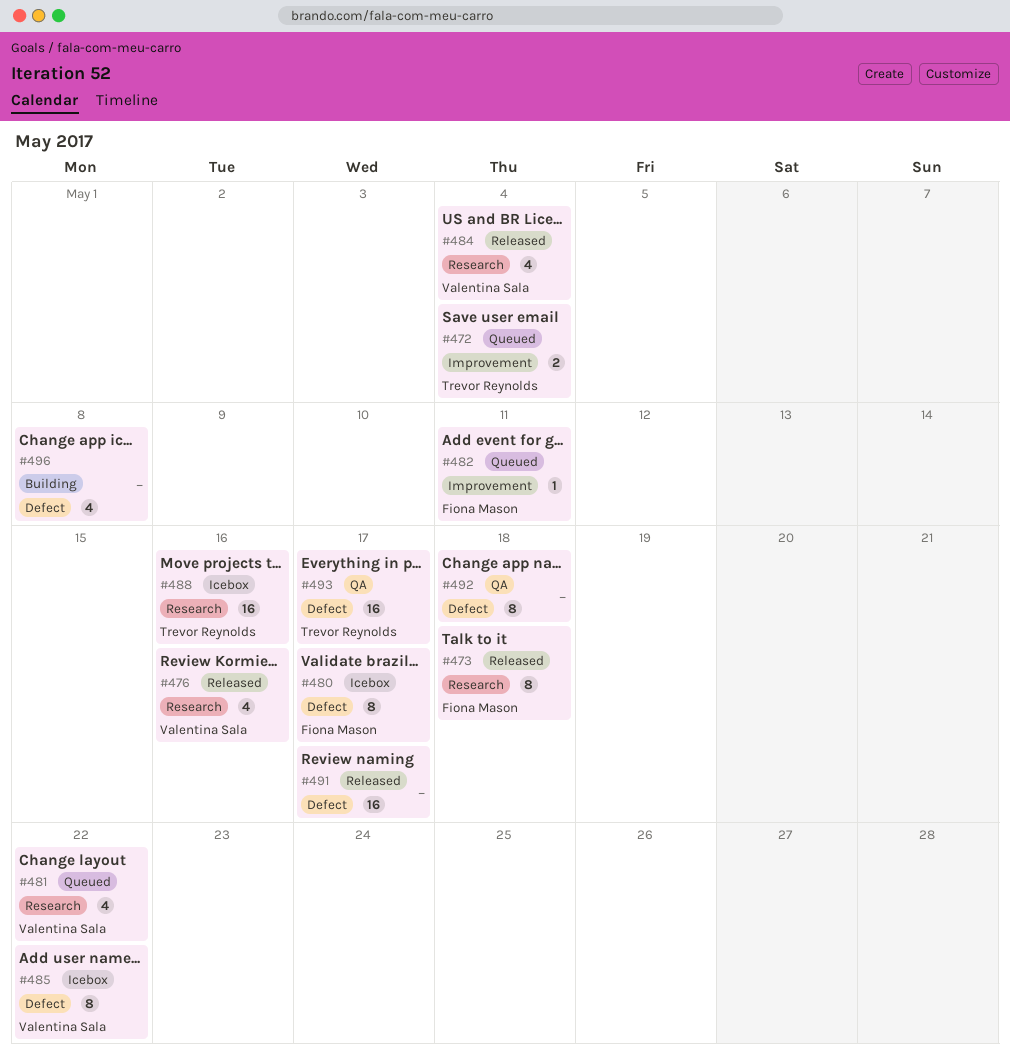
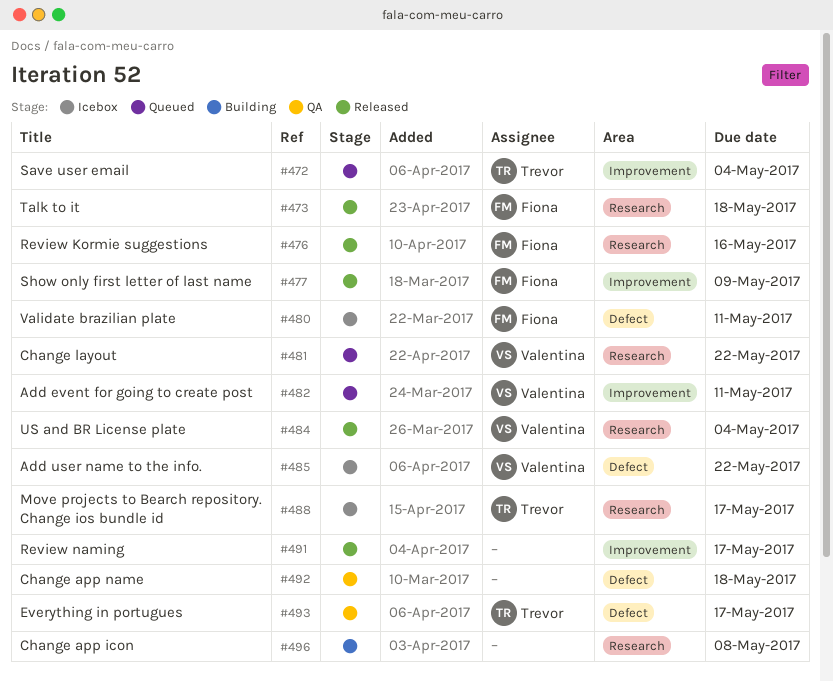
#476, owner: Valentina Sala -> Fiona Mason
#477: none -> present
#480, due: May 17 -> May 11
#482, owner: Fiona Mason -> Valentina Sala
#488, due: May 16 -> May 17
#491, label: Defect -> Improvement
#496, label: Defect -> Research

